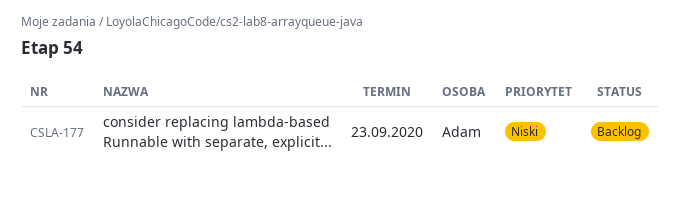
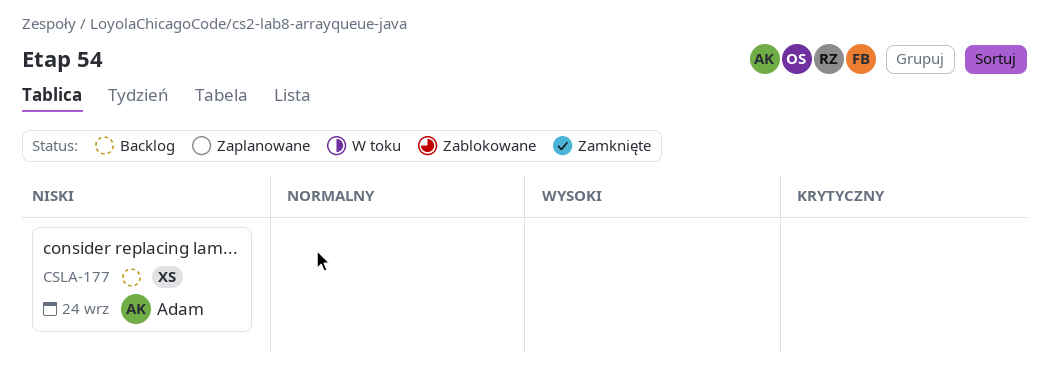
CSLA-177, due: Sep 23 -> Sep 24

